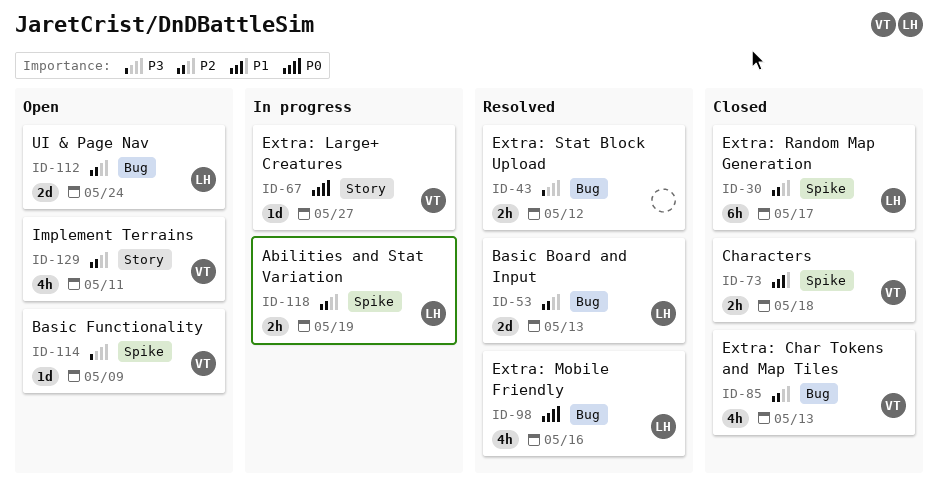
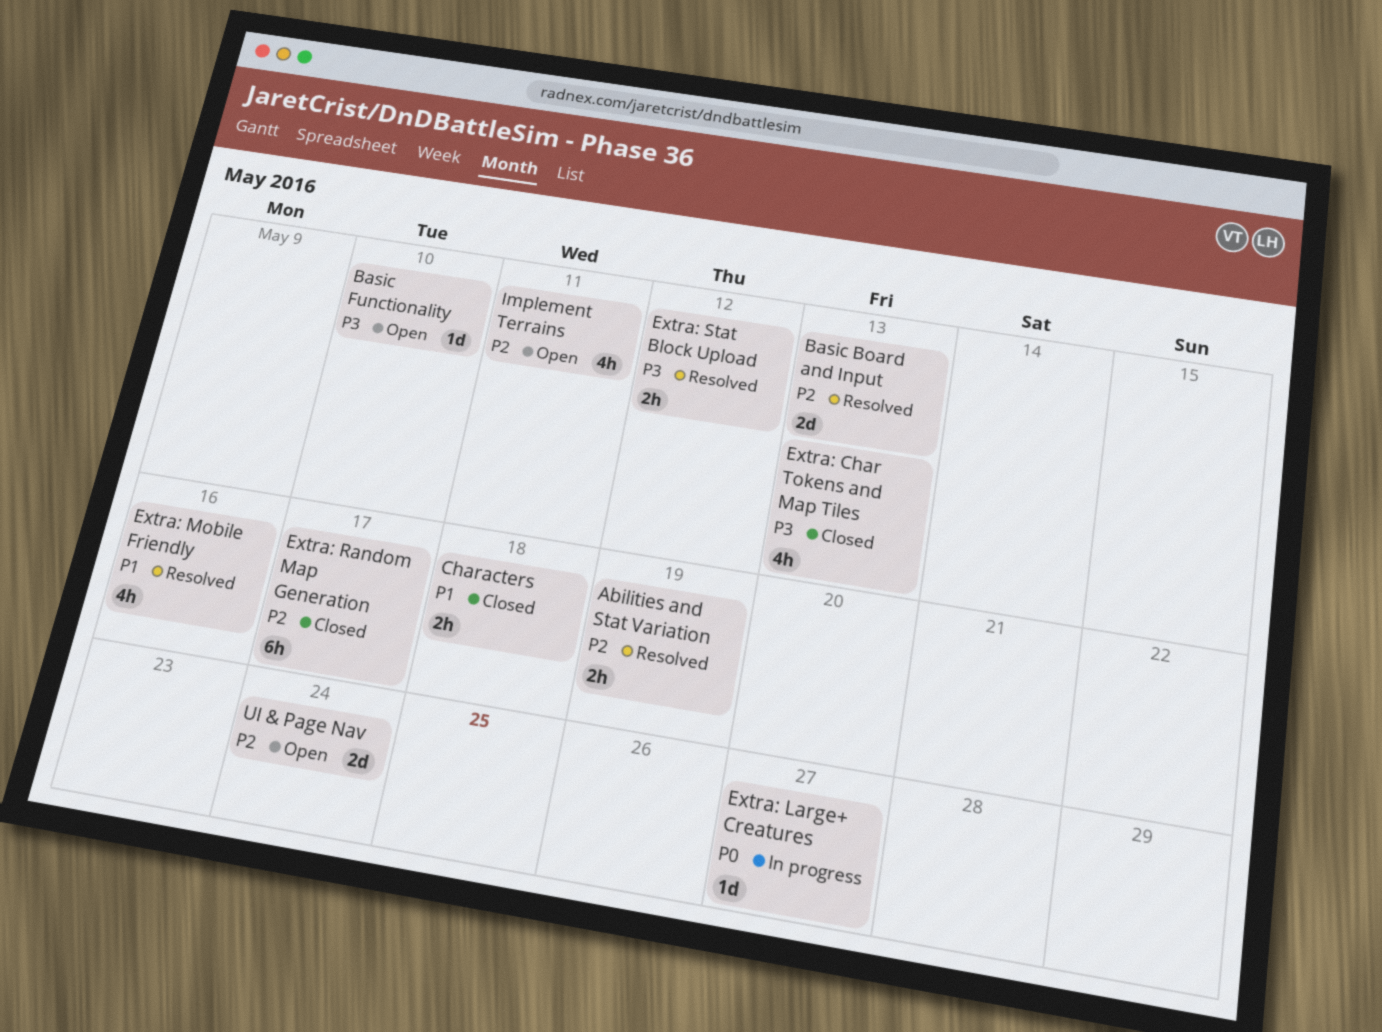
Abilities and Stat Variation, status: In progress -> Resolved
Basic Functionality, due: May 9 -> May 10
Extra: Char Tokens and Map Tiles, priority: P2 -> P3
Extra: Mobile Friendly, priority: P0 -> P1

